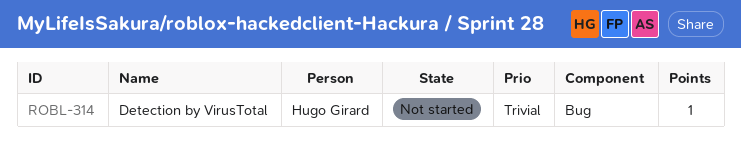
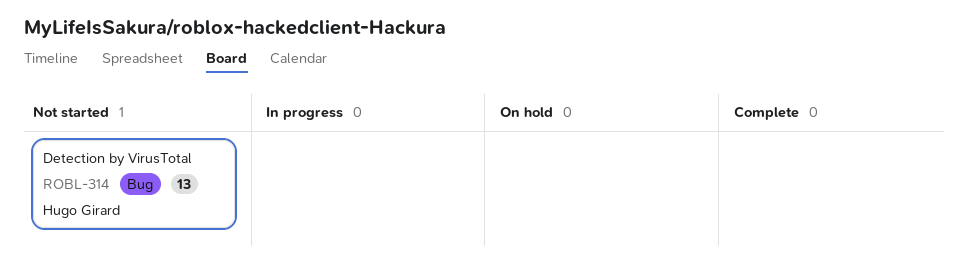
ROBL-314, estimate: 1 -> 13

